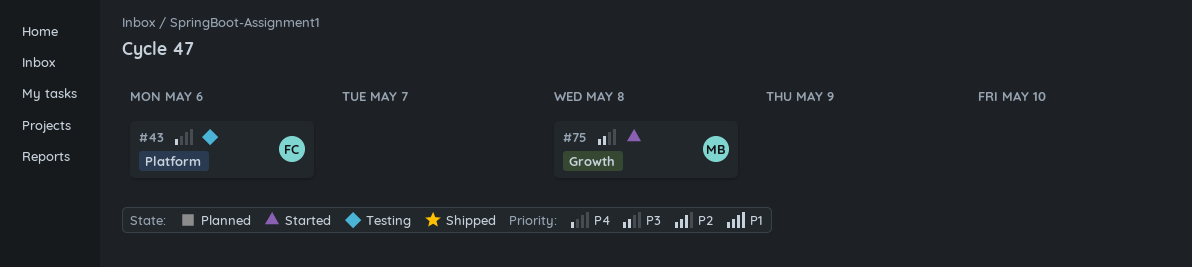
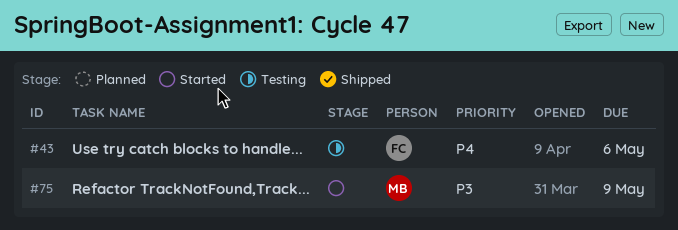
#75, due: May 8 -> May 9

